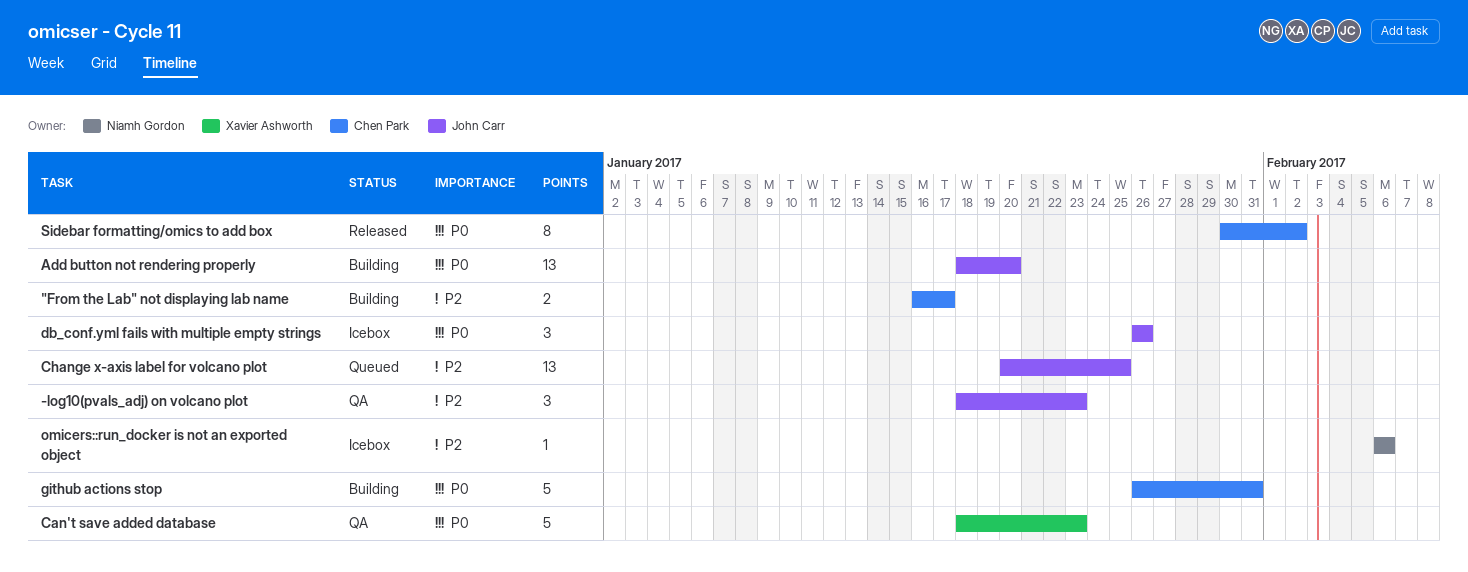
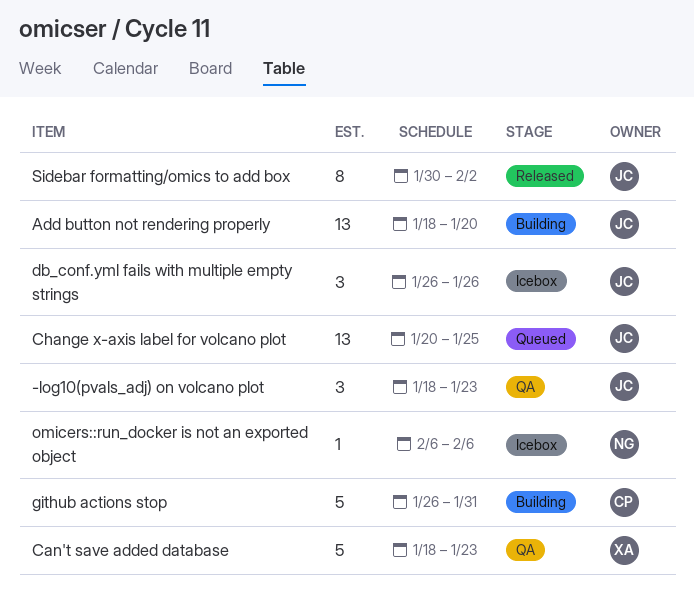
"From the Lab" not displaying lab name: present -> none
Sidebar formatting/omics to add box, owner: Chen Park -> John Carr

